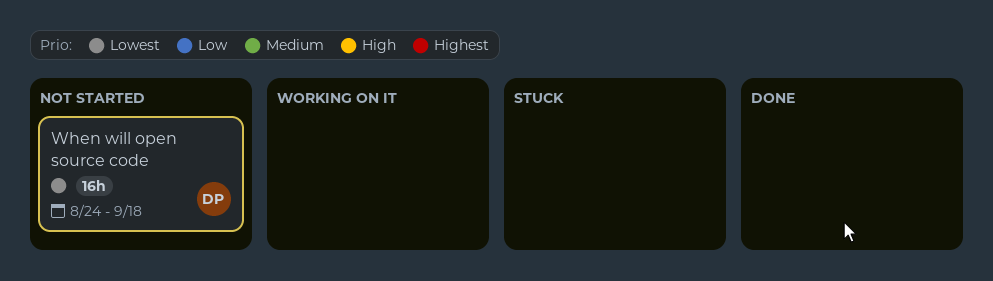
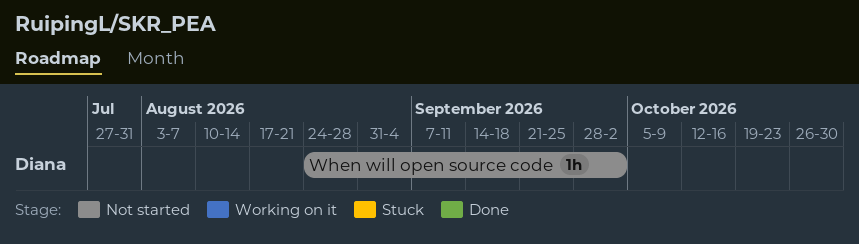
When will open source code, estimate: 16h -> 1h
When will open source code, due: Sep 18 -> Oct 2

